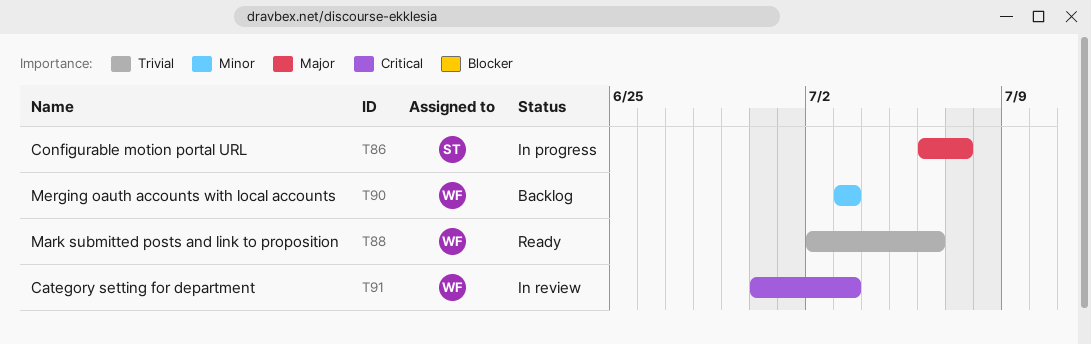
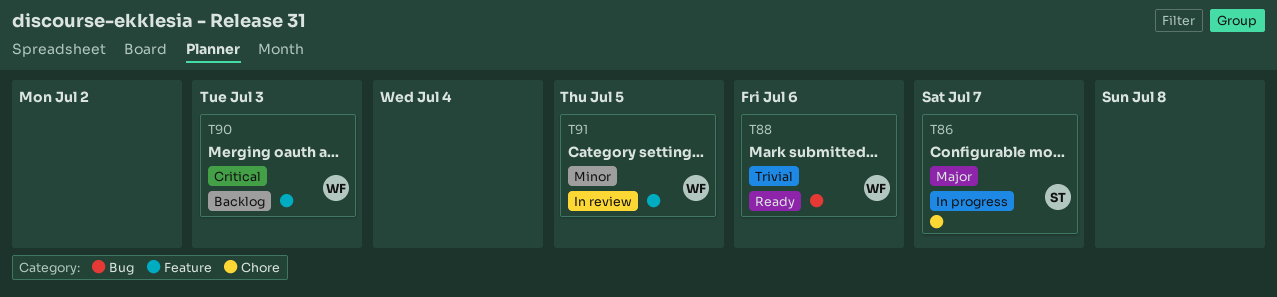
T90, priority: Minor -> Critical
T91, priority: Critical -> Minor
T91, due: Jul 3 -> Jul 5

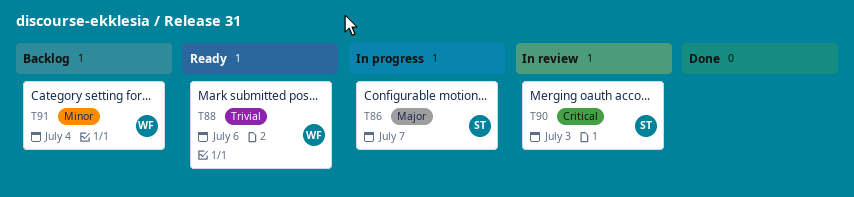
T90, status: Backlog -> In review
T90, owner: WF -> ST
T91, status: In review -> Backlog
T91, due: Jul 5 -> Jul 4

